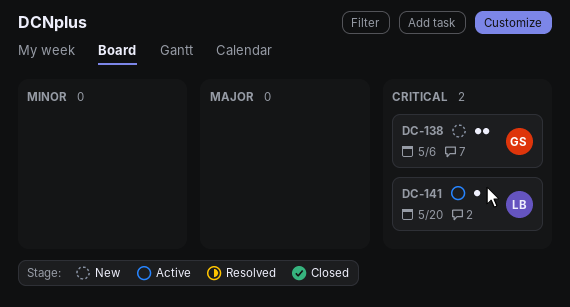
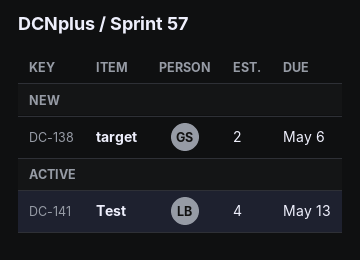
DC-141, estimate: 1 -> 4
DC-141, due: May 20 -> May 13

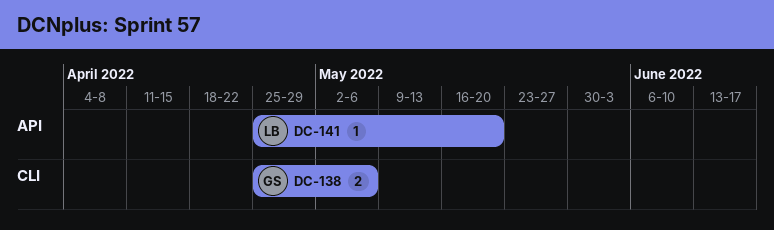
DC-141, estimate: 4 -> 1
DC-141, due: May 13 -> May 20

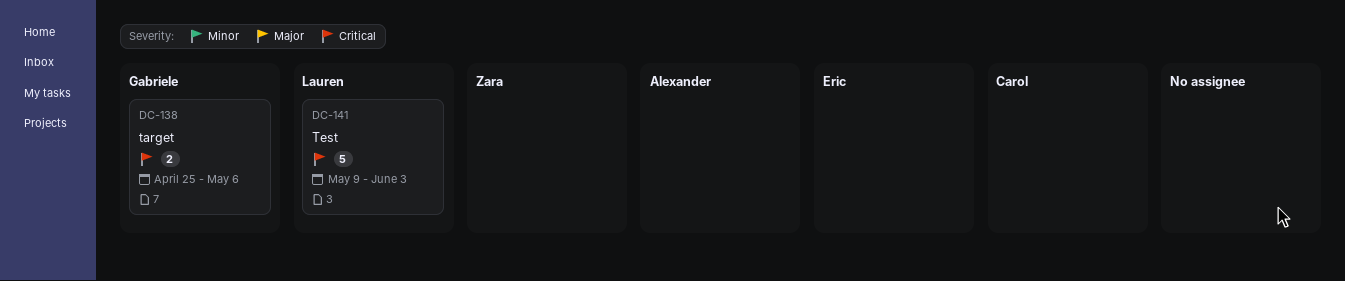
DC-141, estimate: 1 -> 5
DC-141, start: Apr 25 -> May 9
DC-141, due: May 20 -> Jun 3

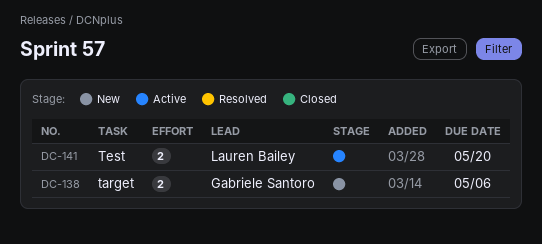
DC-141, estimate: 5 -> 2
DC-141, due: Jun 3 -> May 20

